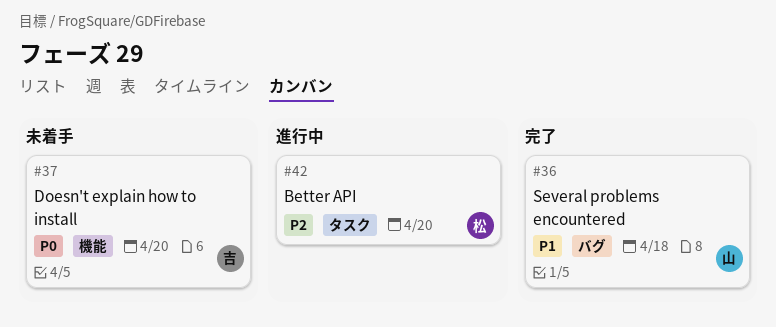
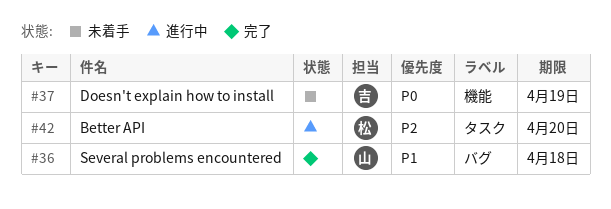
#37, due: Apr 20 -> Apr 19

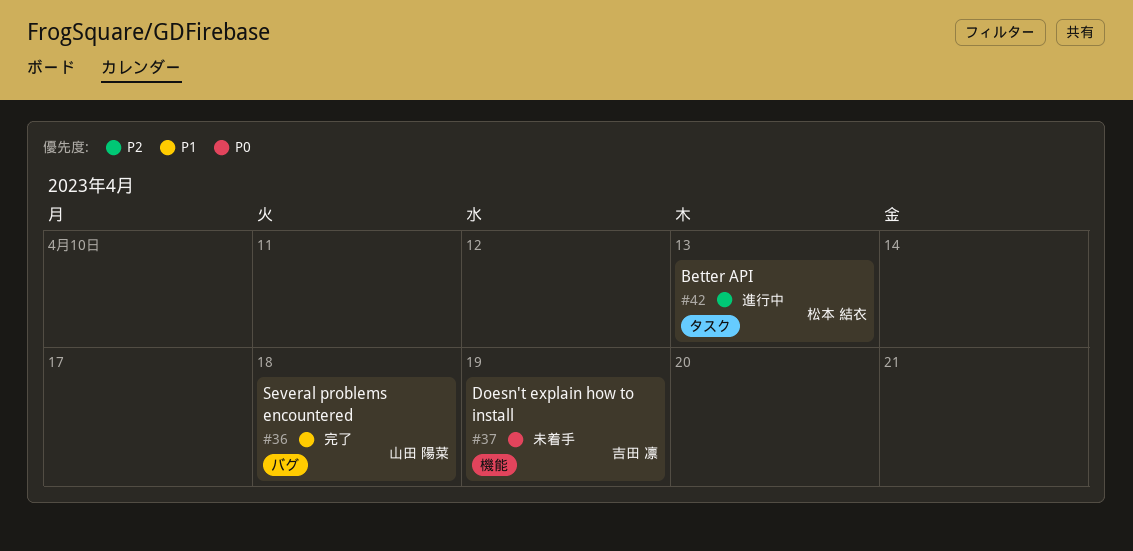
#42, due: Apr 20 -> Apr 13

